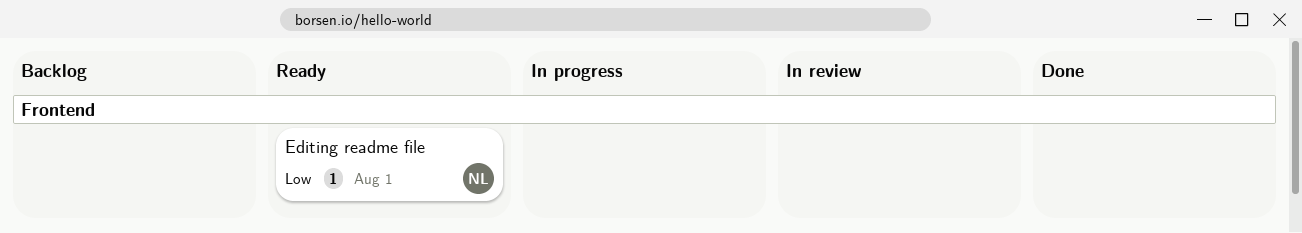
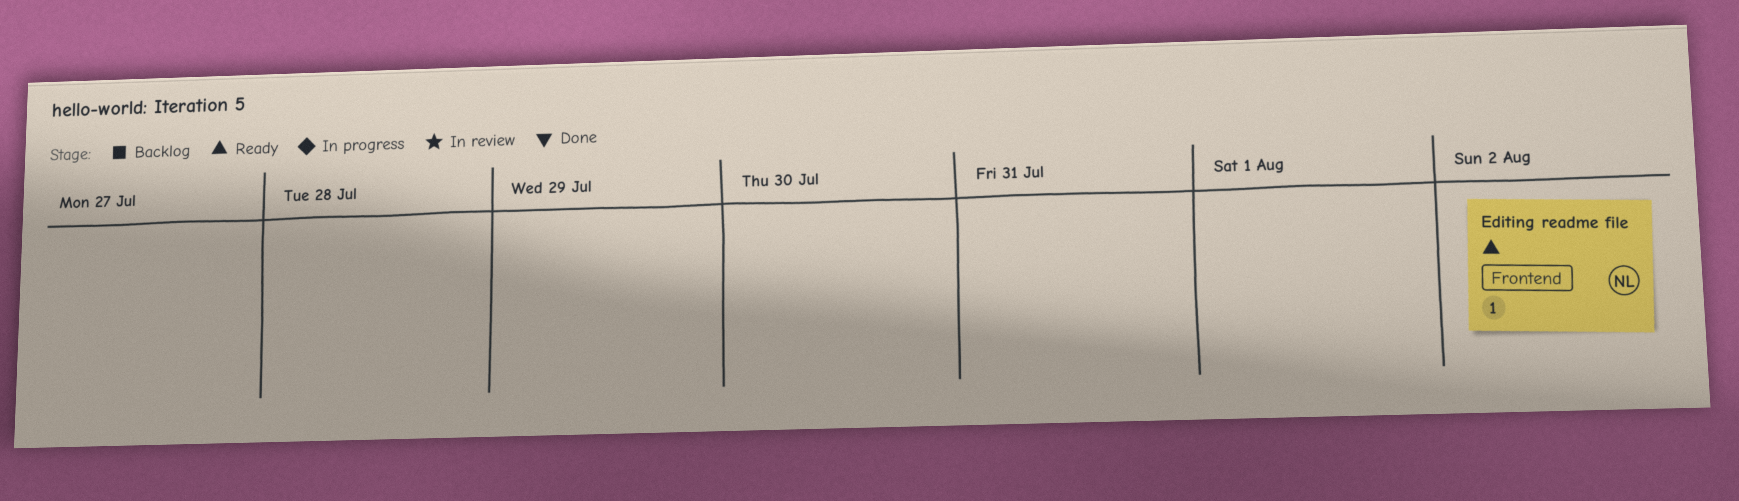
Editing readme file, due: Aug 1 -> Aug 2

